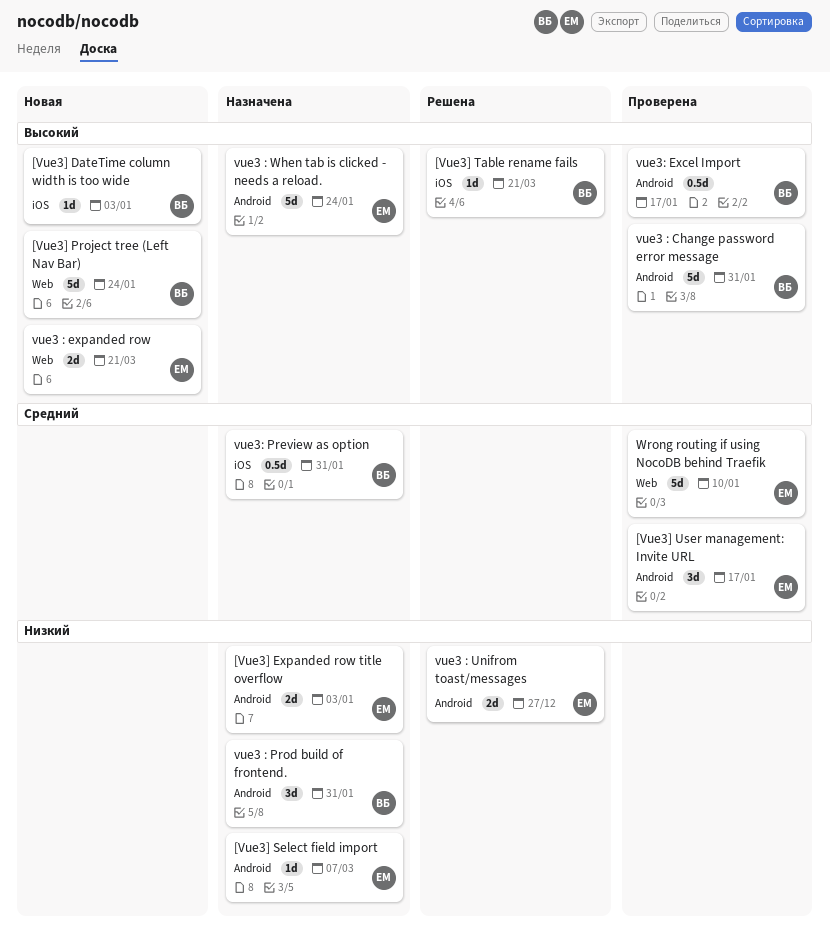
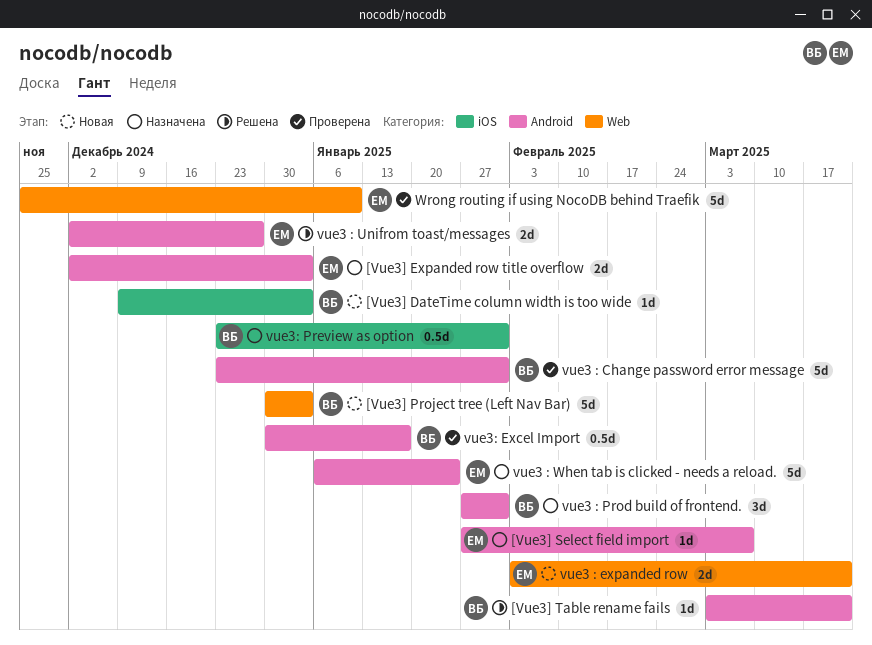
[Vue3] Project tree (Left Nav Bar), due: Jan 24 -> Jan 3
[Vue3] Table rename fails, label: iOS -> Android
[Vue3] User management: Invite URL: present -> none

